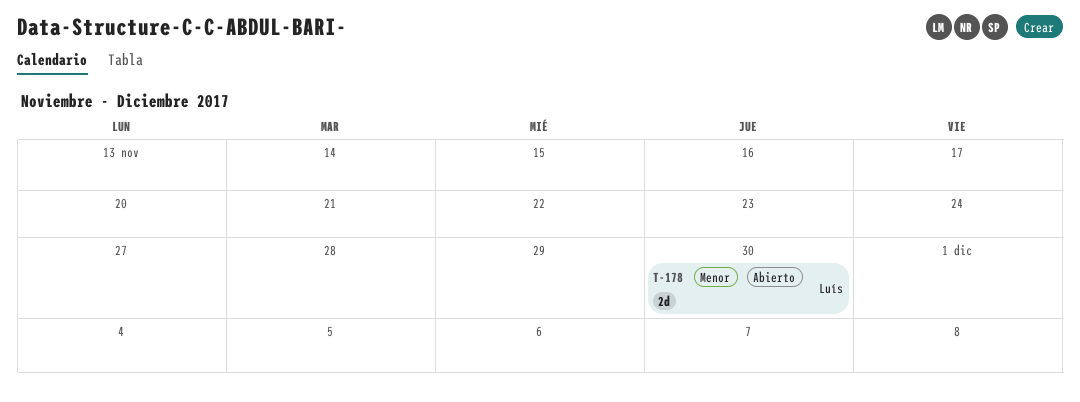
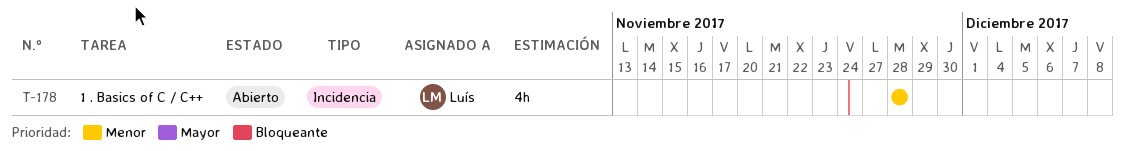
T-178, estimate: 2d -> 4h
T-178, due: Nov 30 -> Nov 28

